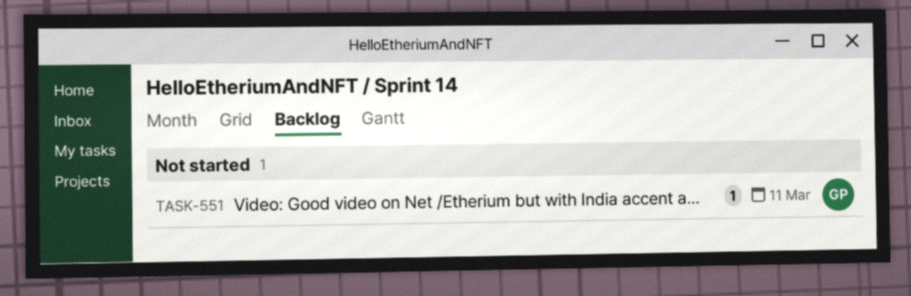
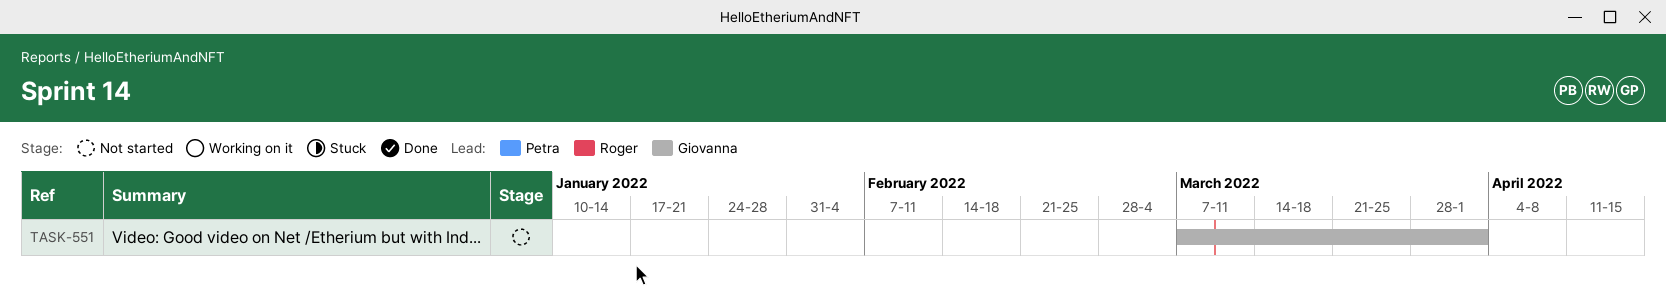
TASK-551, due: Mar 11 -> Apr 1

